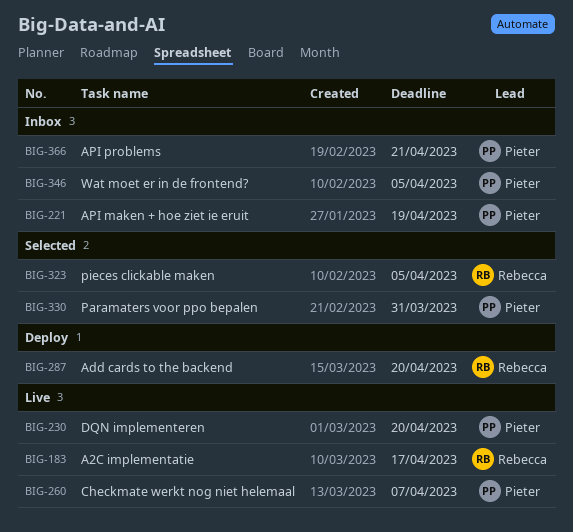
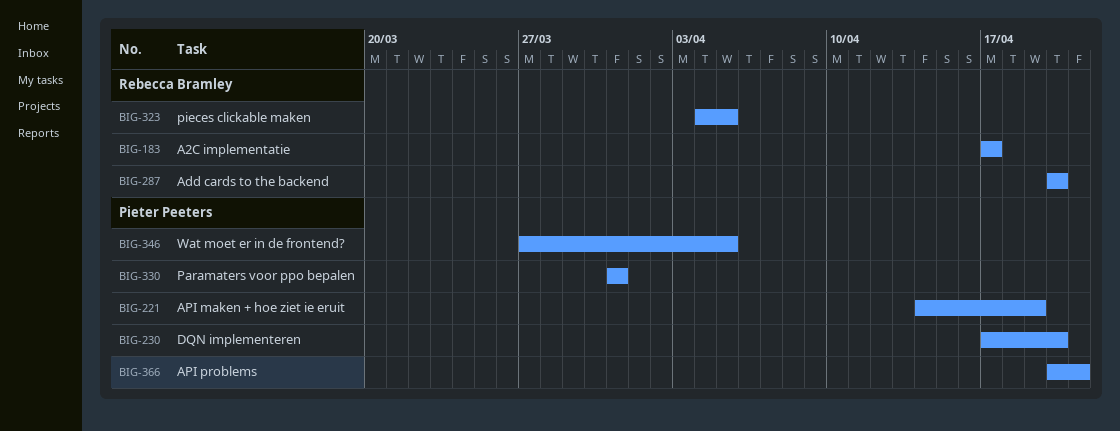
BIG-260: present -> none

